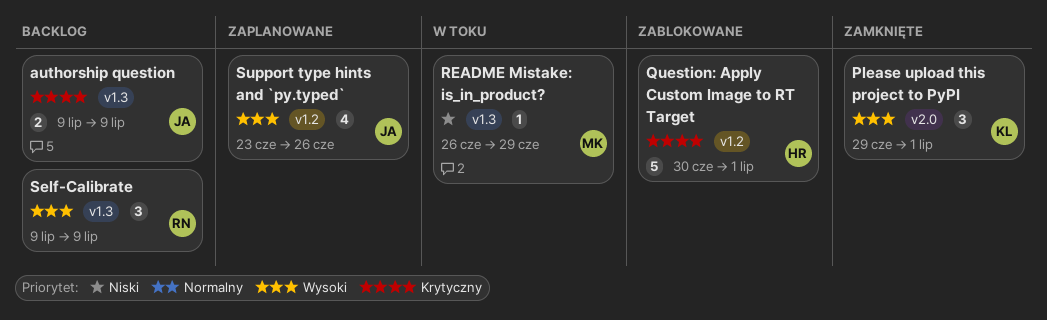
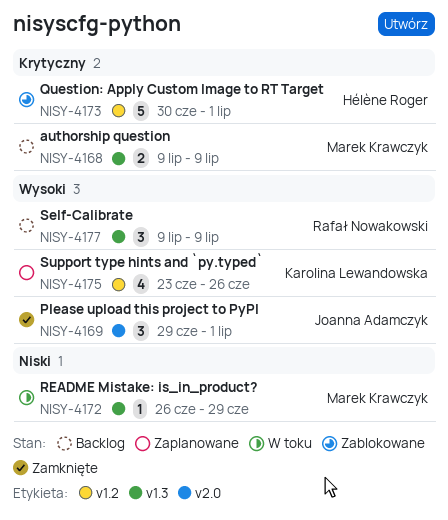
authorship question, owner: Joanna Adamczyk -> Marek Krawczyk
Please upload this project to PyPI, owner: Karolina Lewandowska -> Joanna Adamczyk
Support type hints and `py.typed`, owner: Joanna Adamczyk -> Karolina Lewandowska

